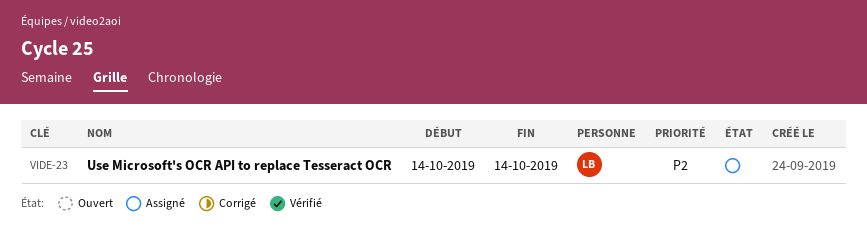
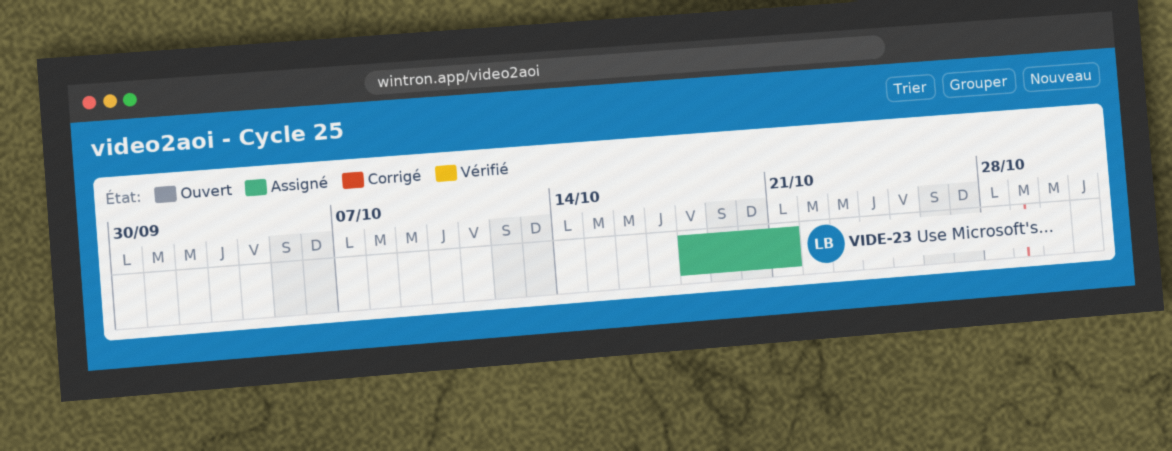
VIDE-23, start: Oct 14 -> Oct 18
VIDE-23, due: Oct 14 -> Oct 21

